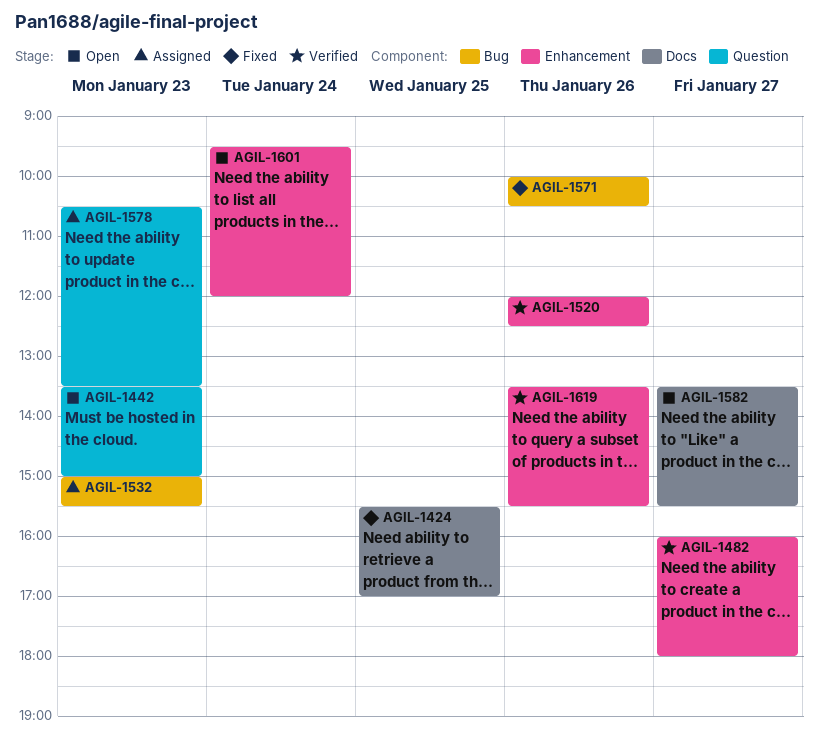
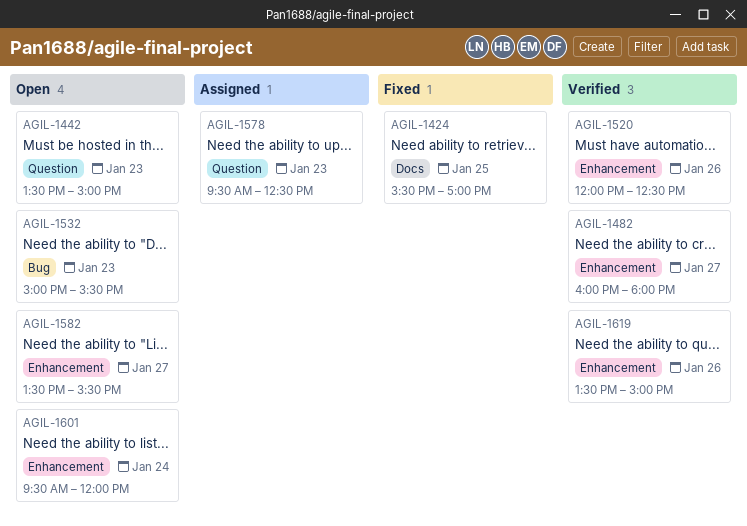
AGIL-1532, status: Assigned -> Open
AGIL-1571: present -> none
AGIL-1578, begins: 10:30 -> 09:30
AGIL-1578, ends: 13:30 -> 12:30
AGIL-1582, label: Docs -> Enhancement
AGIL-1619, ends: 15:30 -> 15:00

